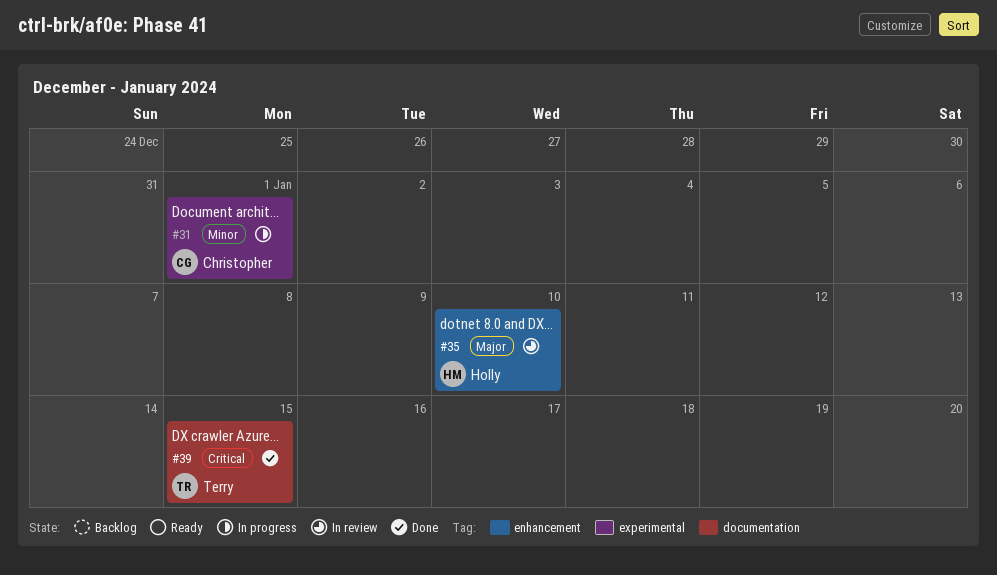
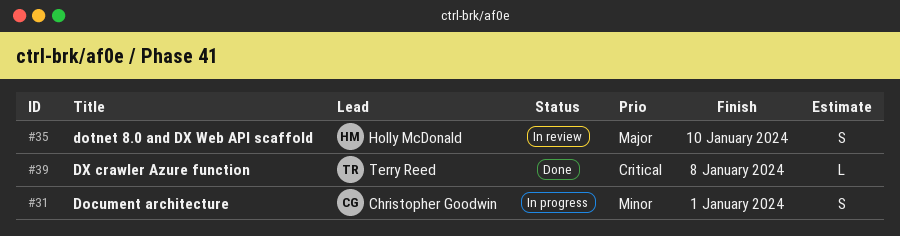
#39, due: Jan 15 -> Jan 8

